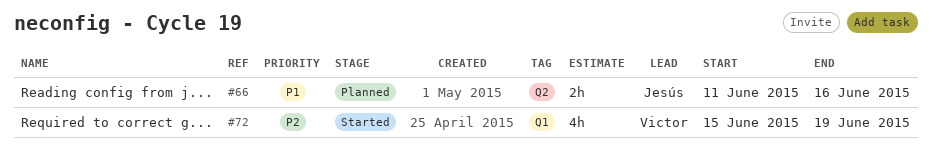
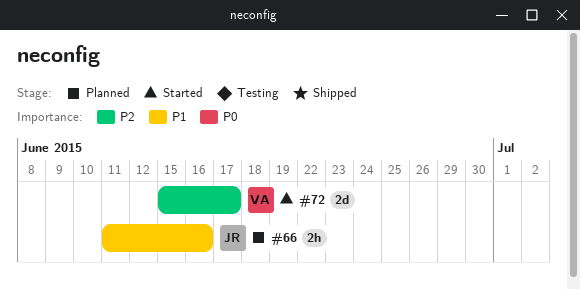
#72, estimate: 4h -> 2d
#72, due: Jun 19 -> Jun 17

